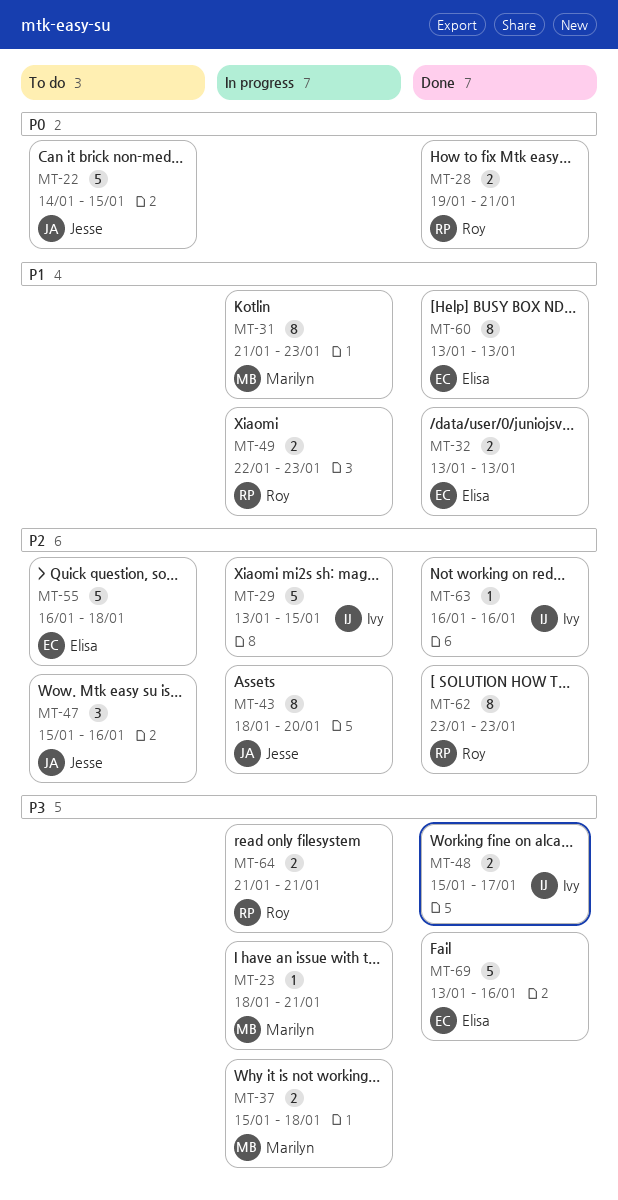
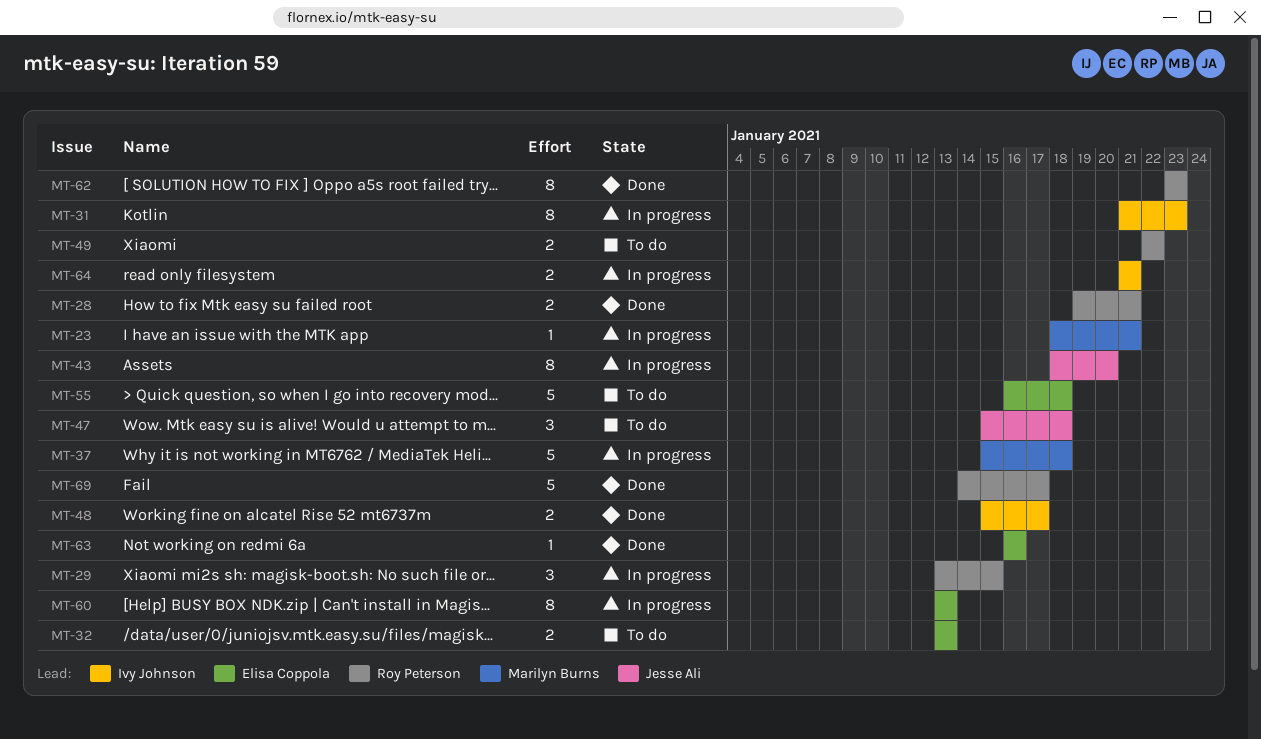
MT-22: present -> none
MT-29, owner: Ivy Johnson -> Roy Peterson
MT-29, estimate: 5 -> 3
MT-31, owner: Marilyn Burns -> Ivy Johnson
MT-32, status: Done -> To do
MT-37, estimate: 2 -> 5
MT-47, due: Jan 16 -> Jan 18
MT-49, status: In progress -> To do
MT-49, due: Jan 23 -> Jan 22
MT-60, status: Done -> In progress
MT-63, owner: Ivy Johnson -> Elisa Coppola
MT-64, owner: Roy Peterson -> Ivy Johnson
MT-69, owner: Elisa Coppola -> Roy Peterson
MT-69, start: Jan 13 -> Jan 14
MT-69, due: Jan 16 -> Jan 17

